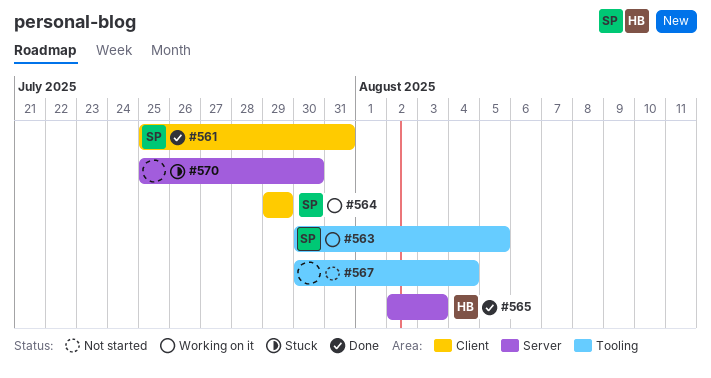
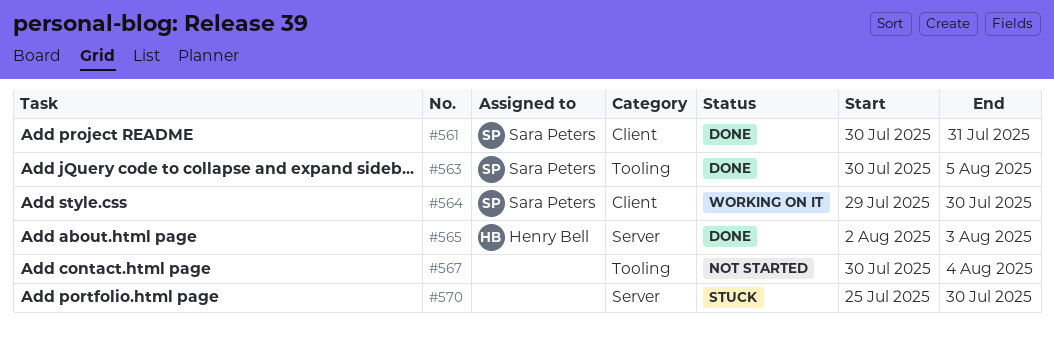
#561, start: Jul 25 -> Jul 30
#563, status: Working on it -> Done
#564, due: Jul 29 -> Jul 30

